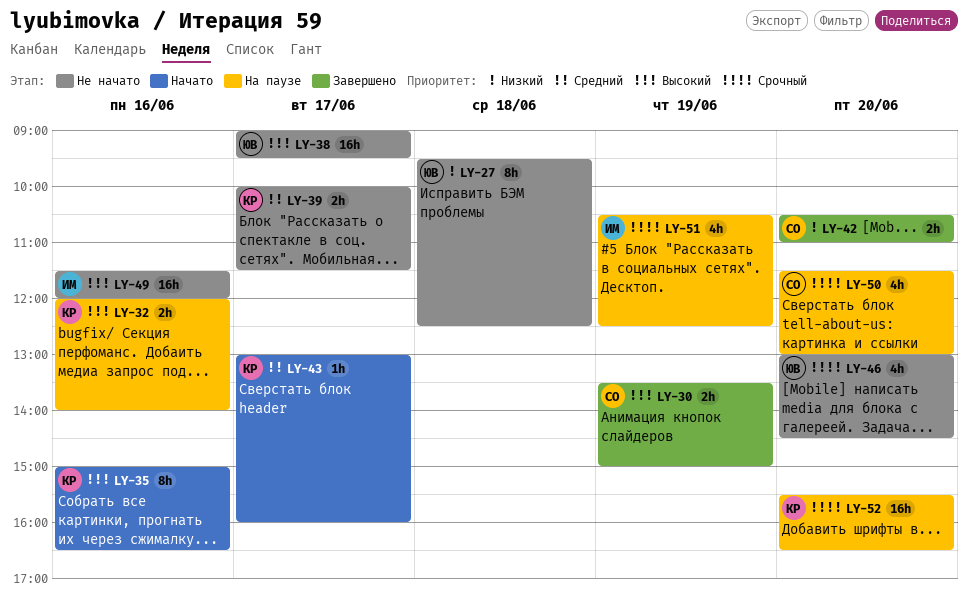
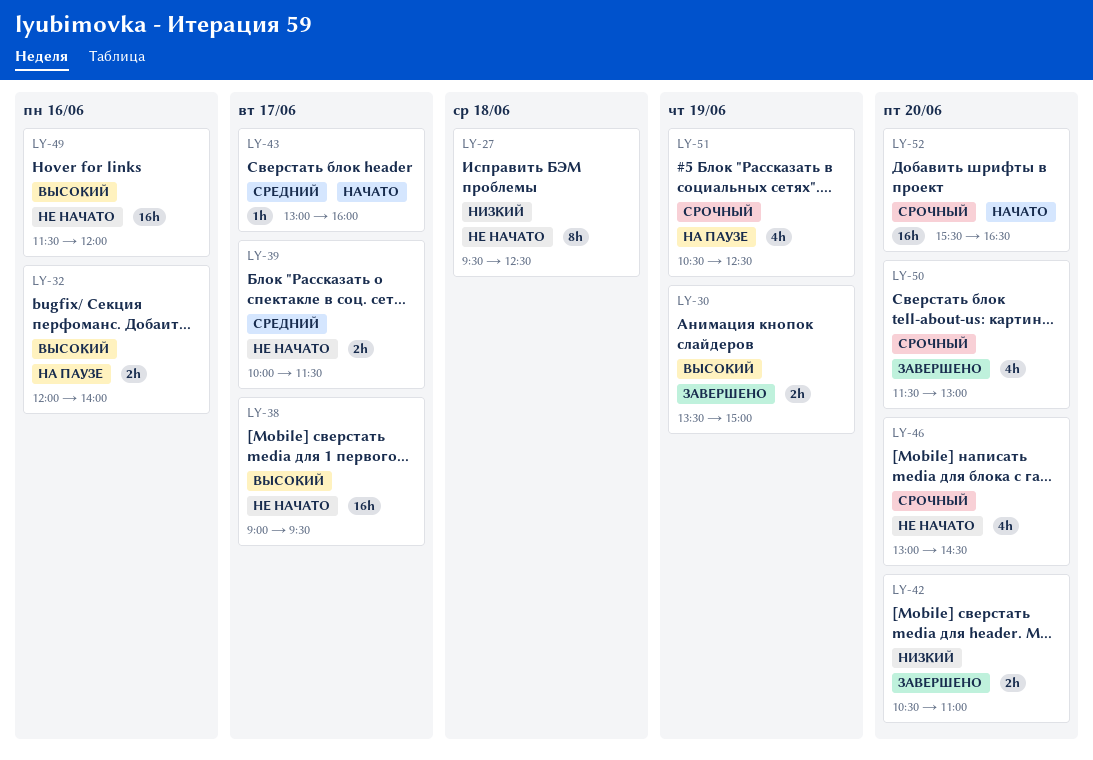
LY-35: present -> none
LY-50, status: На паузе -> Завершено
LY-52, status: На паузе -> Начато

